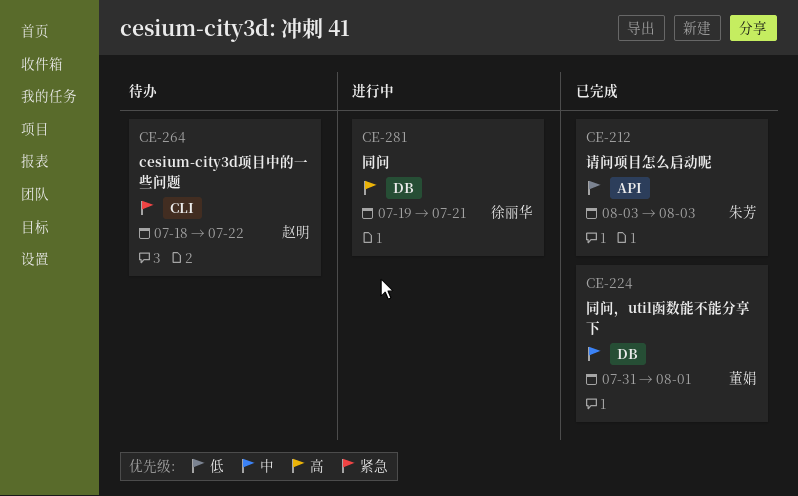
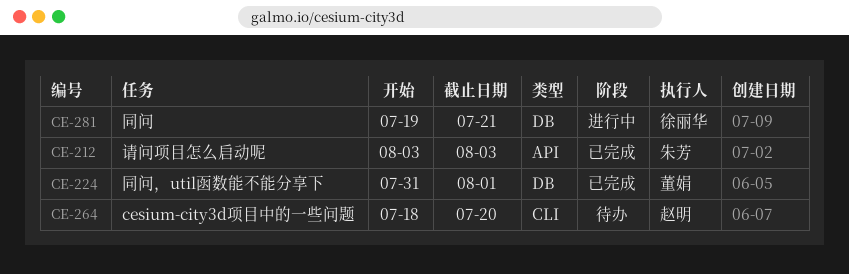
CE-264, due: Jul 22 -> Jul 20

